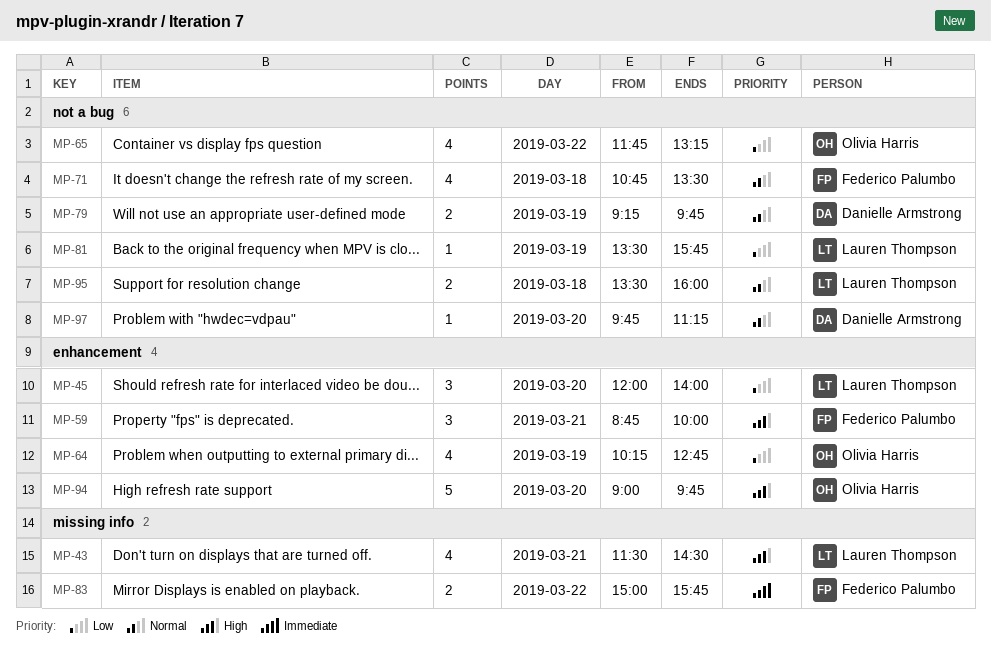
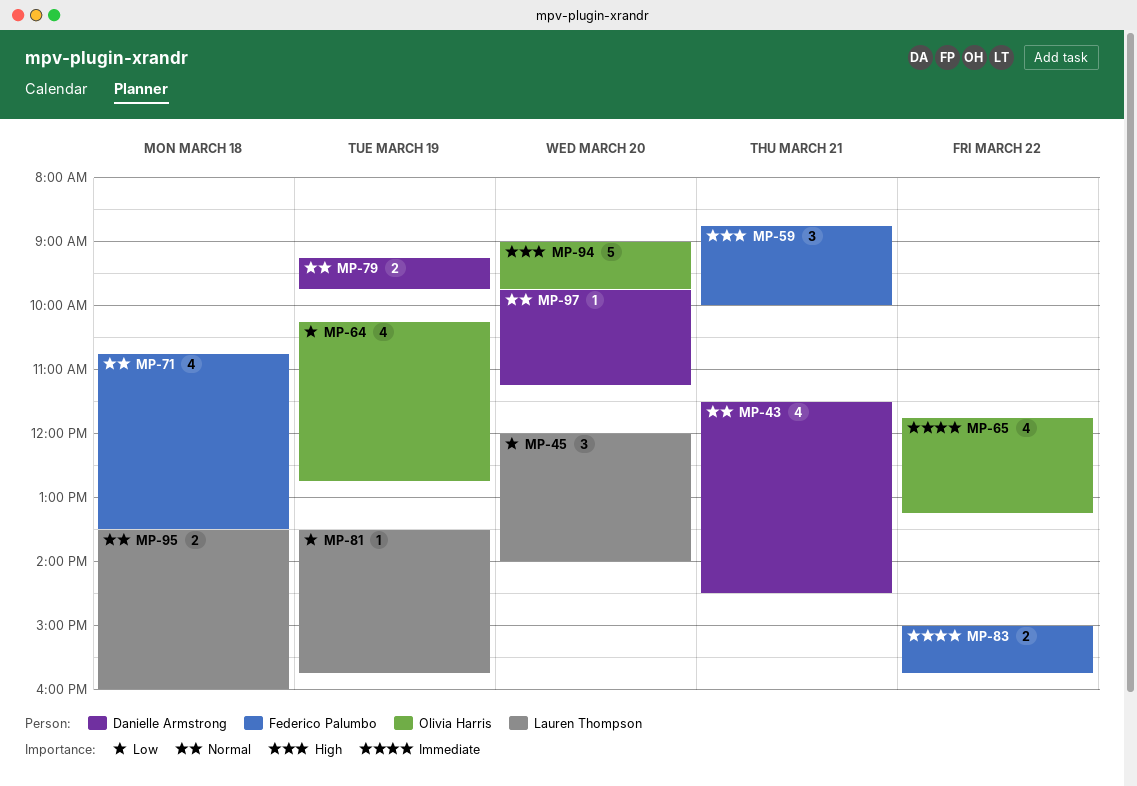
MP-43, owner: Lauren Thompson -> Danielle Armstrong
MP-43, priority: High -> Normal
MP-65, priority: Low -> Immediate

